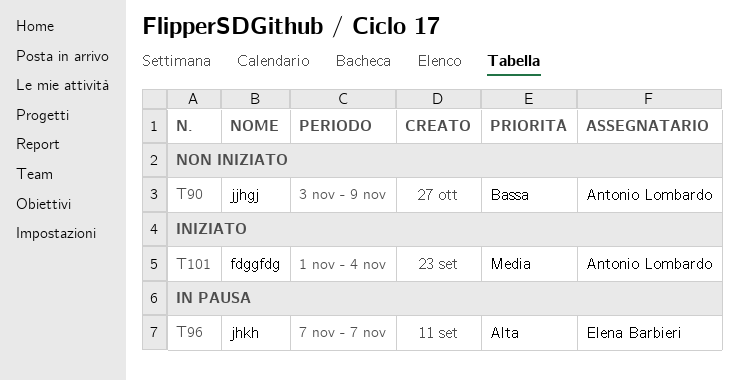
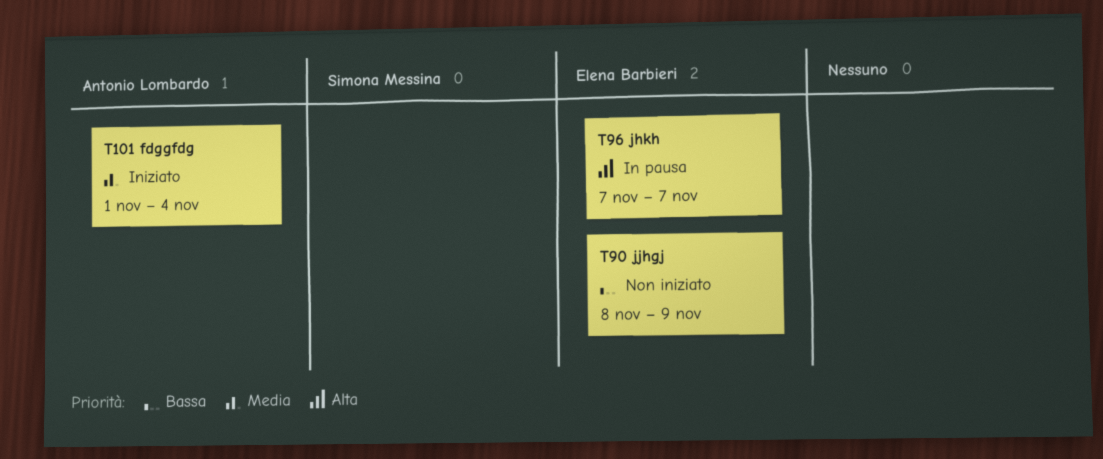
T90, owner: Antonio Lombardo -> Elena Barbieri
T90, start: Nov 3 -> Nov 8

